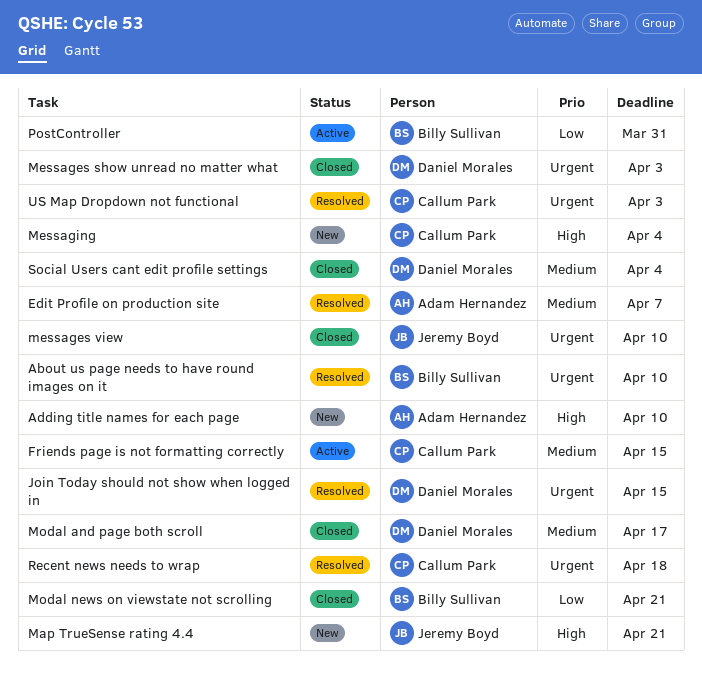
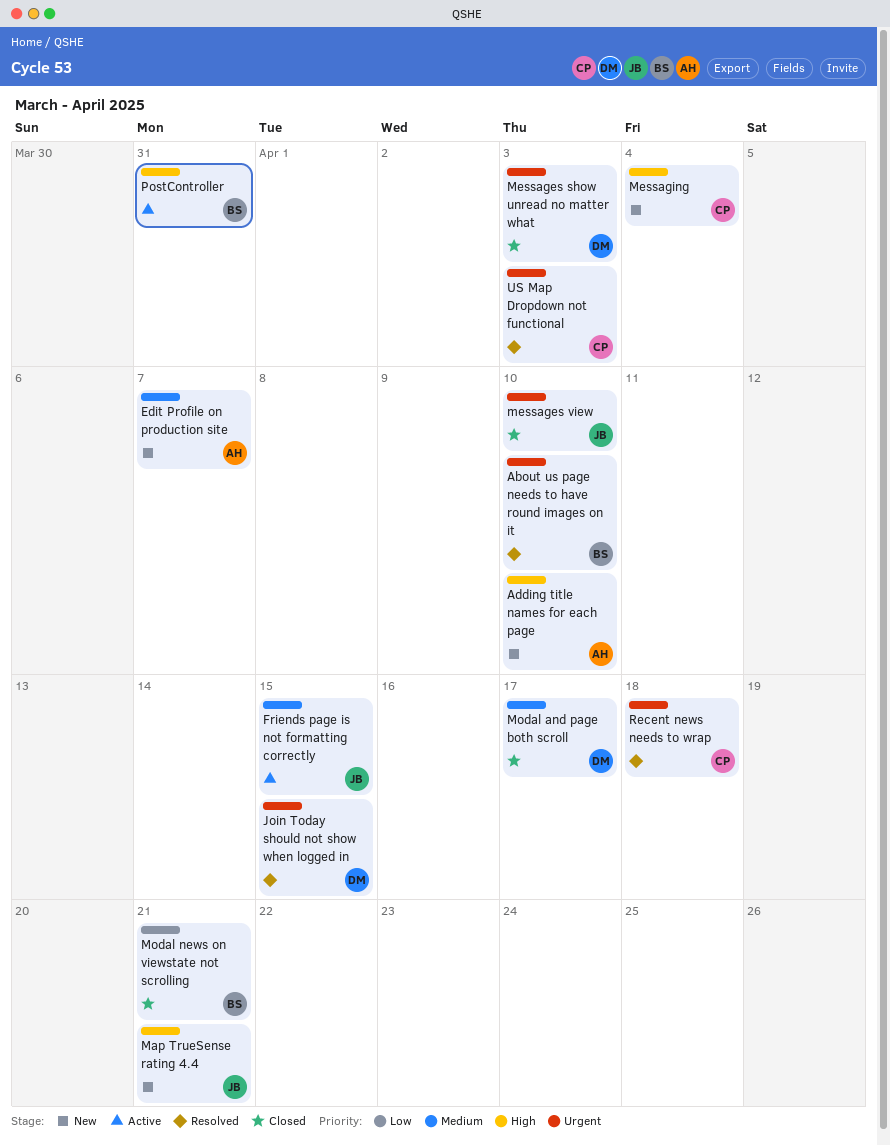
Edit Profile on production site, status: Resolved -> New
Friends page is not formatting correctly, owner: Callum Park -> Jeremy Boyd
PostController, priority: Low -> High
Social Users cant edit profile settings: present -> none

